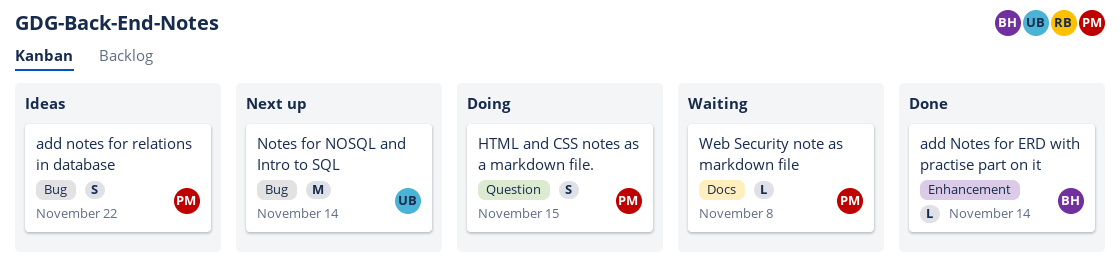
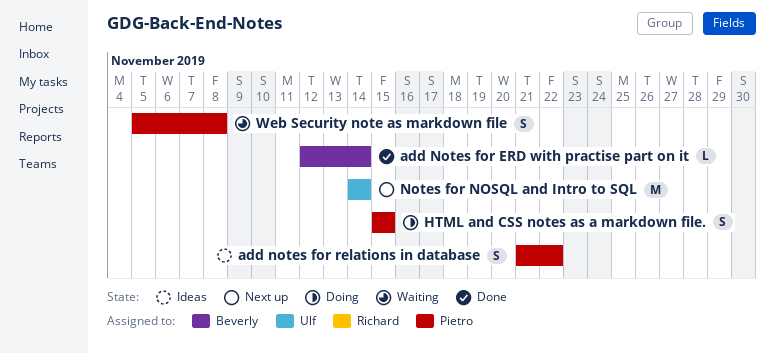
Web Security note as markdown file, estimate: L -> S

